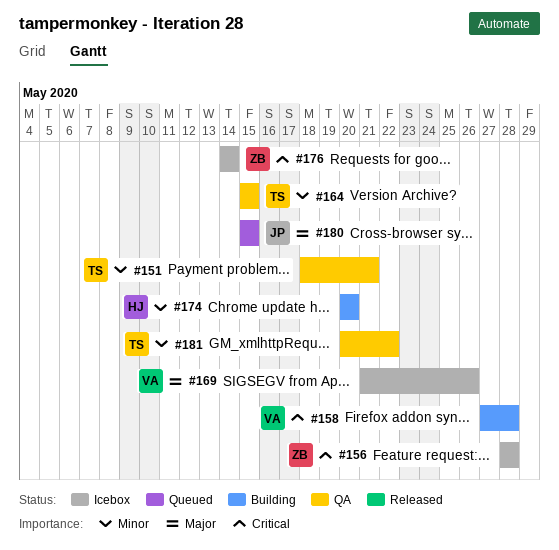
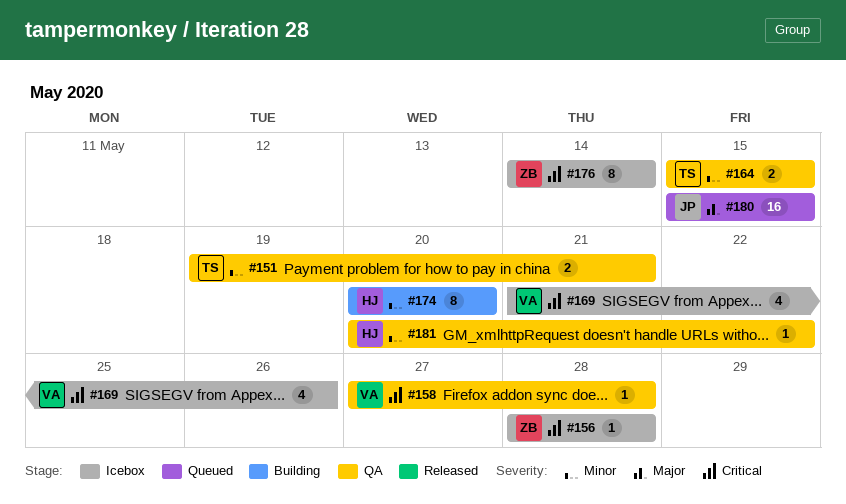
#151, start: May 18 -> May 19
#158, status: Building -> QA
#169, priority: Major -> Critical
#181, owner: TS -> HJ

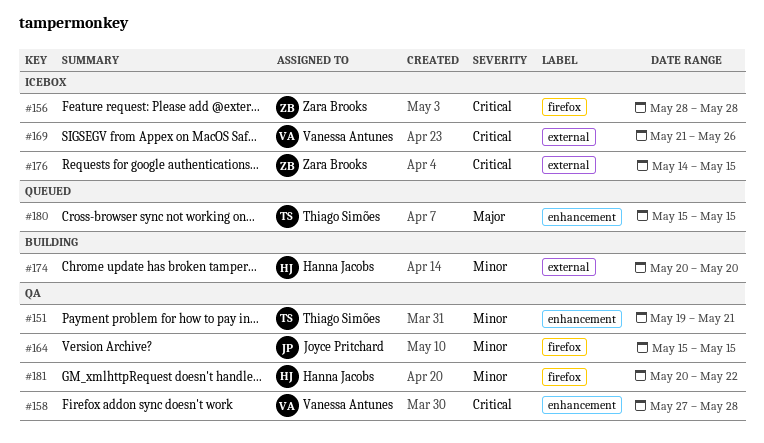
#164, owner: Thiago Simões -> Joyce Pritchard
#176, due: May 14 -> May 15
#180, owner: Joyce Pritchard -> Thiago Simões

